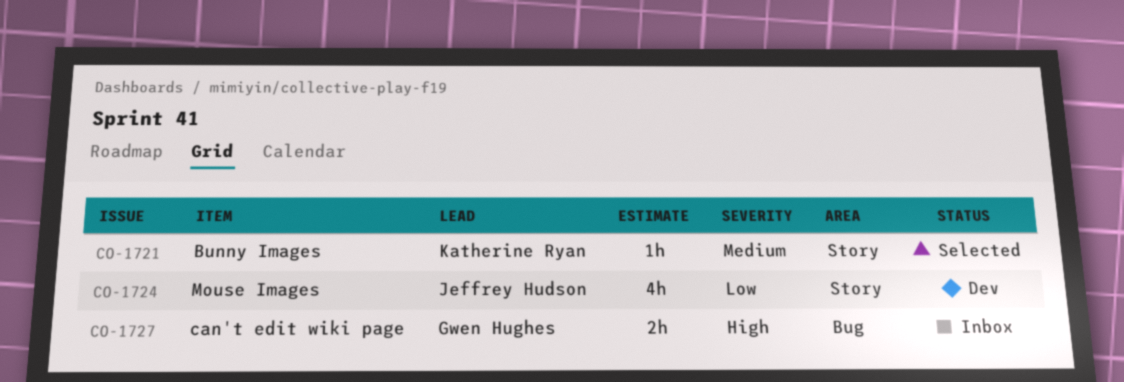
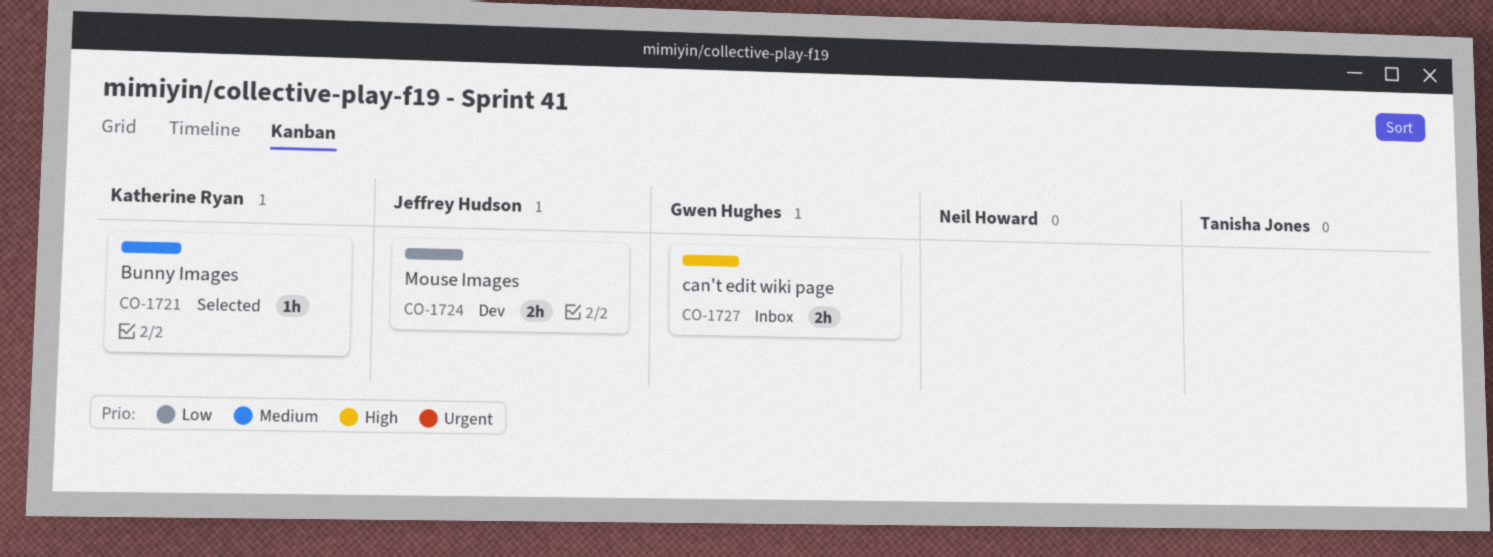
CO-1724, estimate: 4h -> 2h

